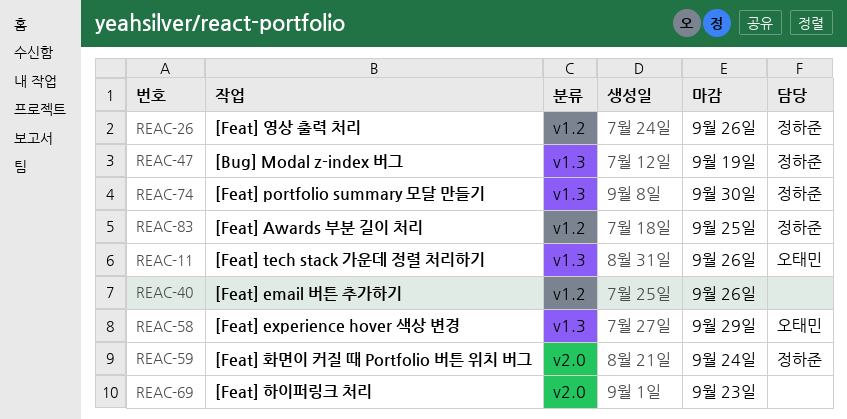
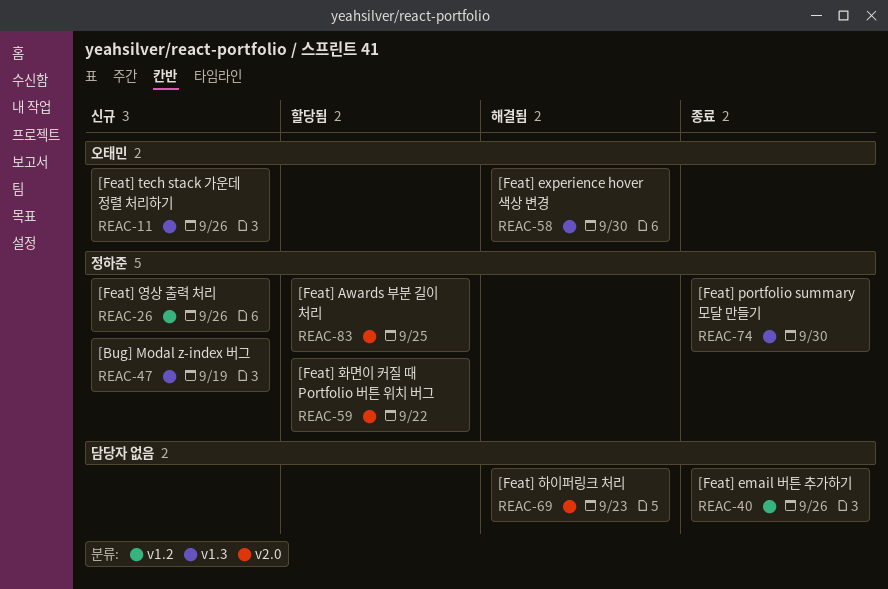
REAC-58, due: Sep 29 -> Sep 30
REAC-59, due: Sep 24 -> Sep 22
REAC-83, label: v1.2 -> v2.0

